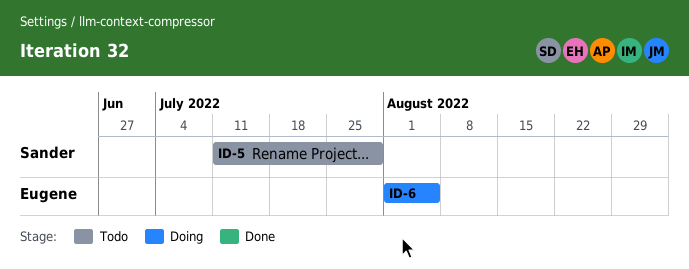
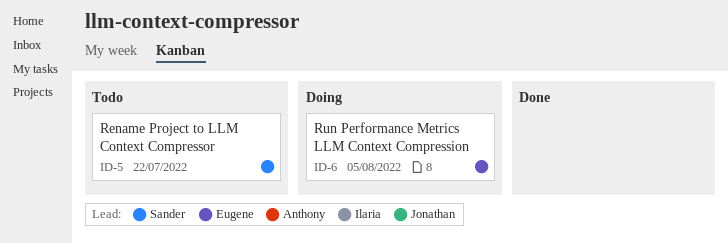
ID-5, due: Jul 29 -> Jul 22

